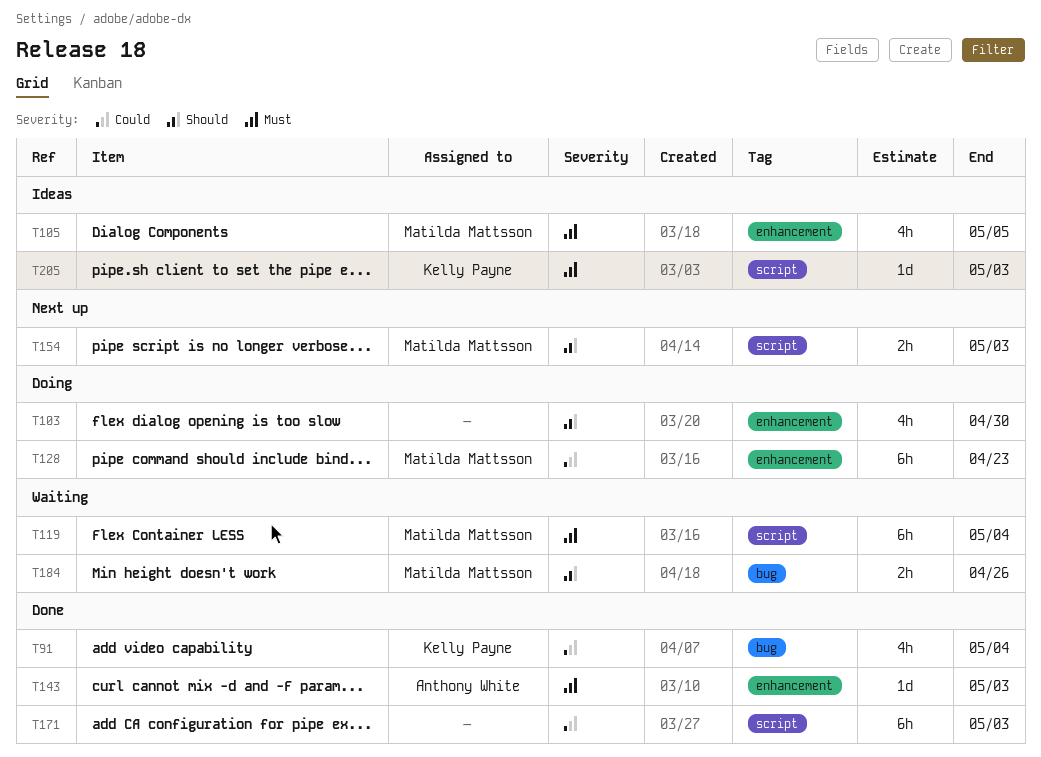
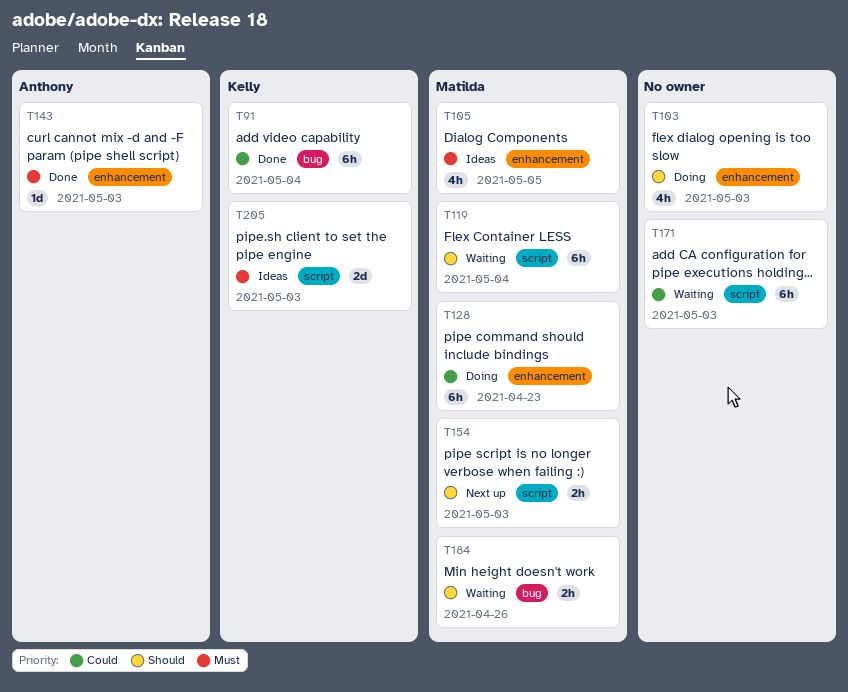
T91, estimate: 4h -> 6h
T103, due: Apr 30 -> May 3
T119, priority: Must -> Should
T171, status: Done -> Waiting
T205, estimate: 1d -> 2d

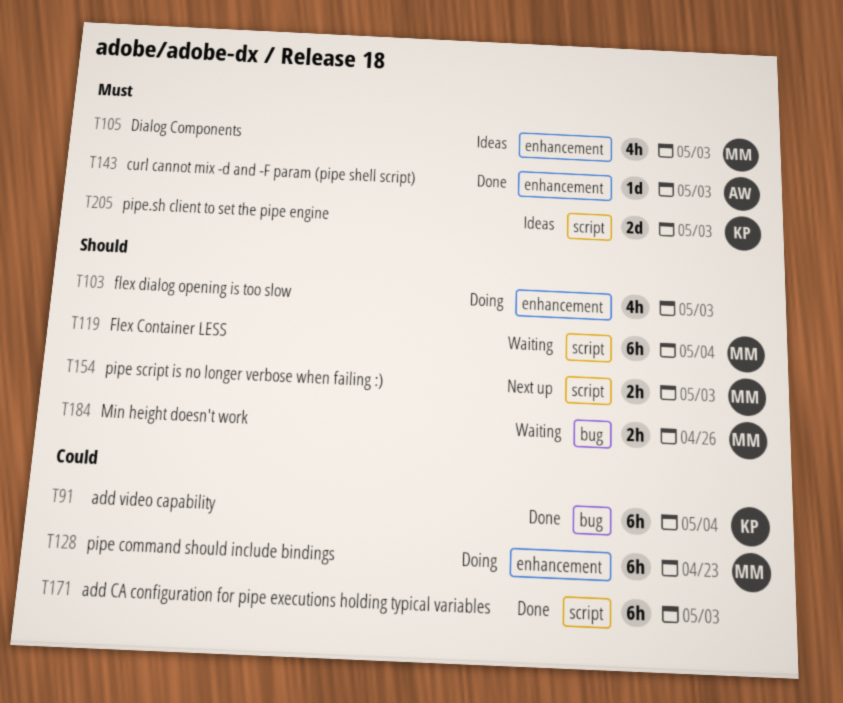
T105, due: May 5 -> May 3
T171, status: Waiting -> Done

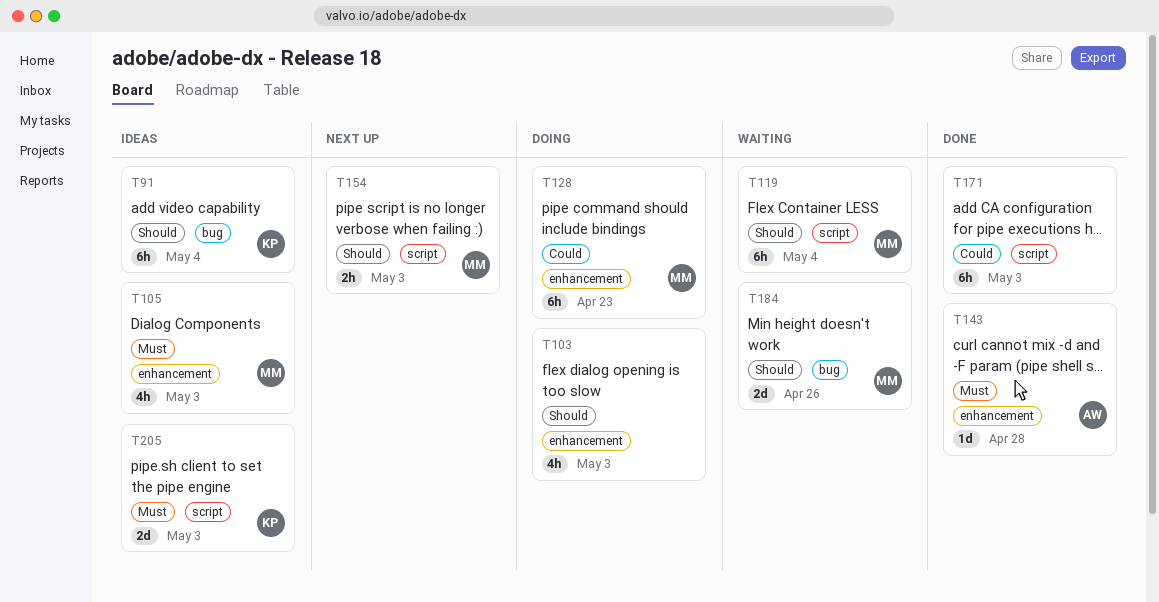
T91, status: Done -> Ideas
T91, priority: Could -> Should
T143, due: May 3 -> Apr 28
T184, estimate: 2h -> 2d

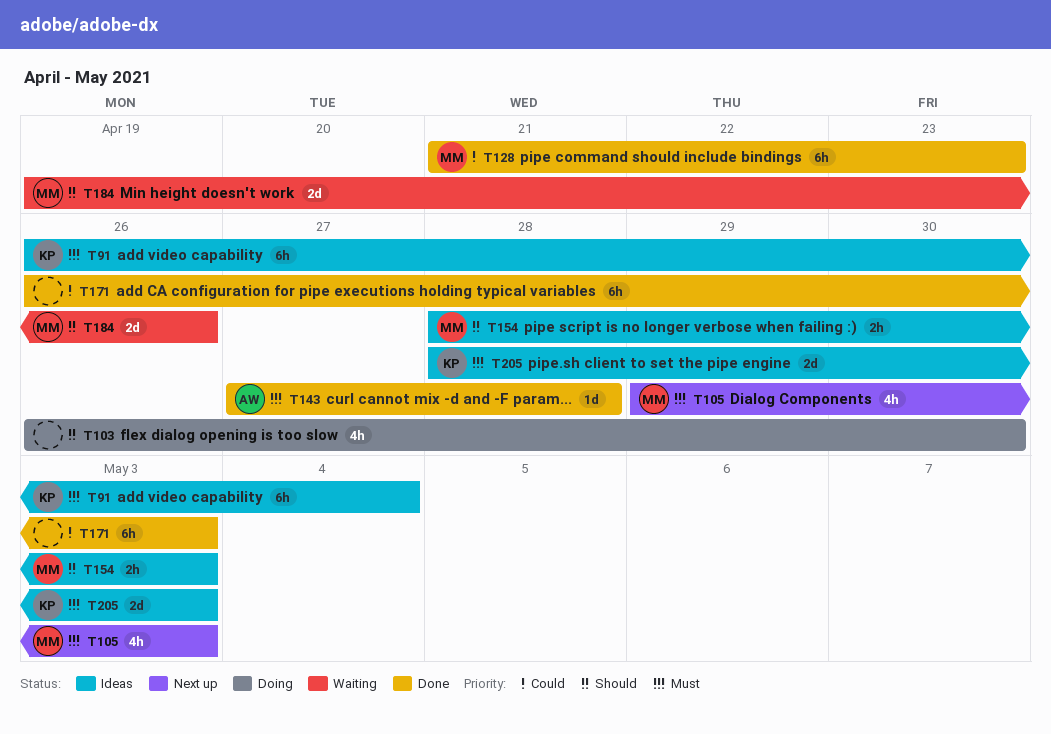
T91, priority: Should -> Must
T103, due: May 3 -> Apr 30
T105, status: Ideas -> Next up
T119: present -> none
T128, status: Doing -> Done
T154, status: Next up -> Ideas

